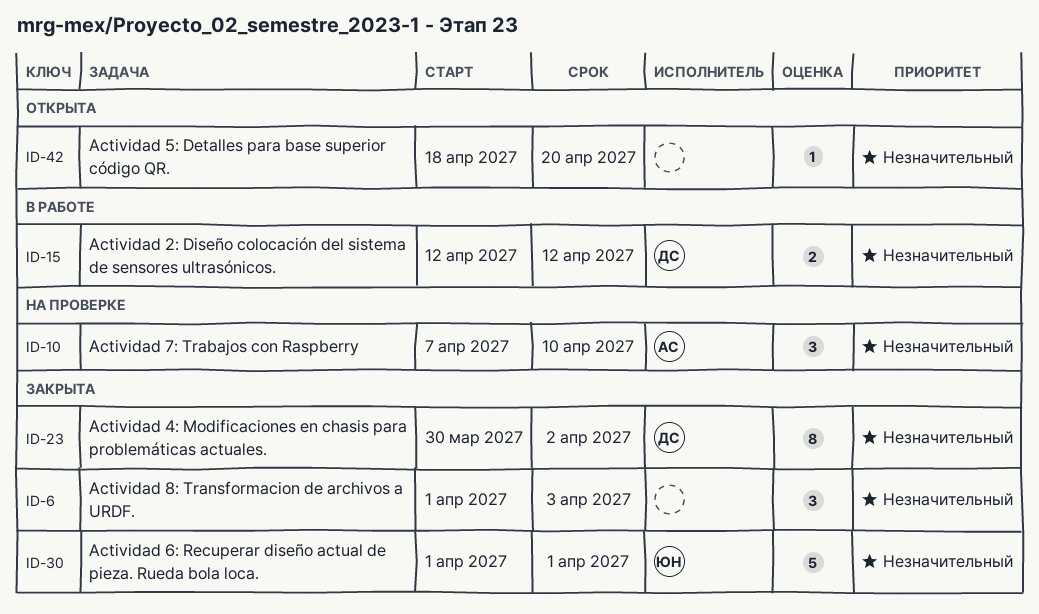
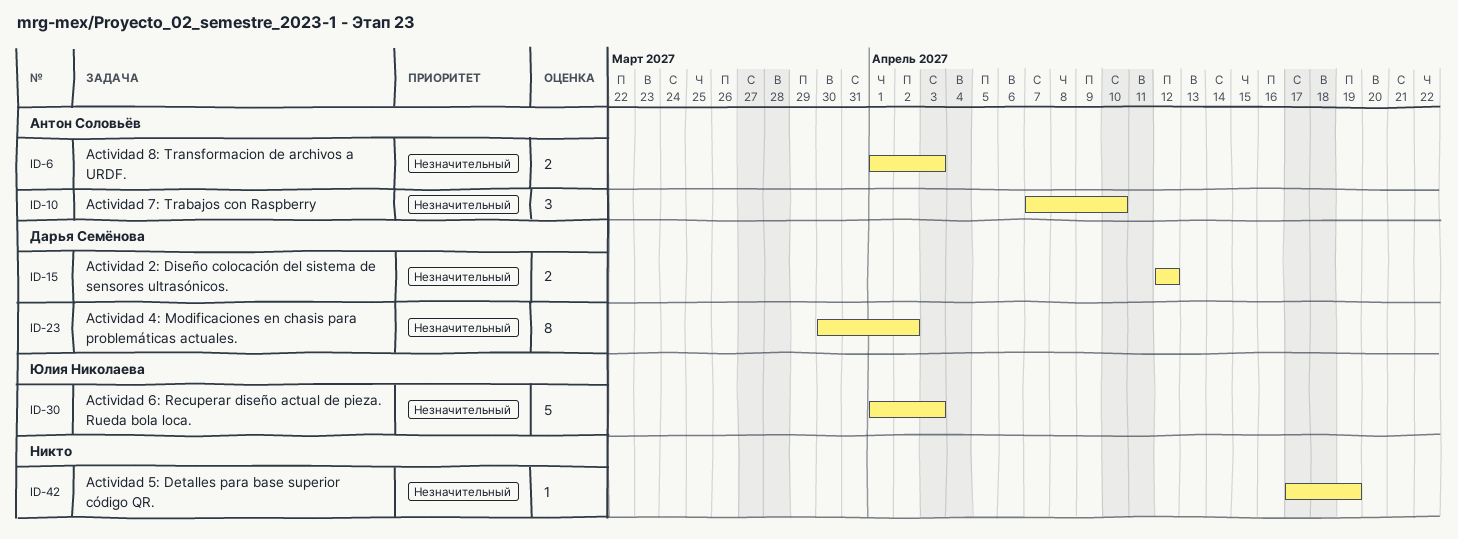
ID-6, owner: none -> Антон Соловьёв
ID-6, estimate: 3 -> 2
ID-30, due: Apr 1 -> Apr 3
ID-42, start: Apr 18 -> Apr 17
ID-42, due: Apr 20 -> Apr 19

